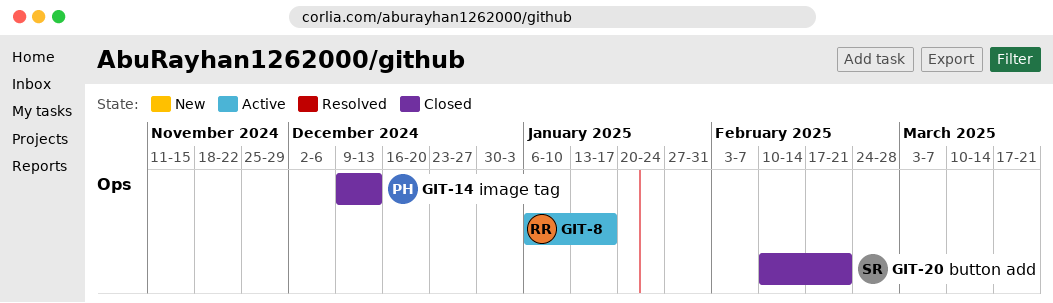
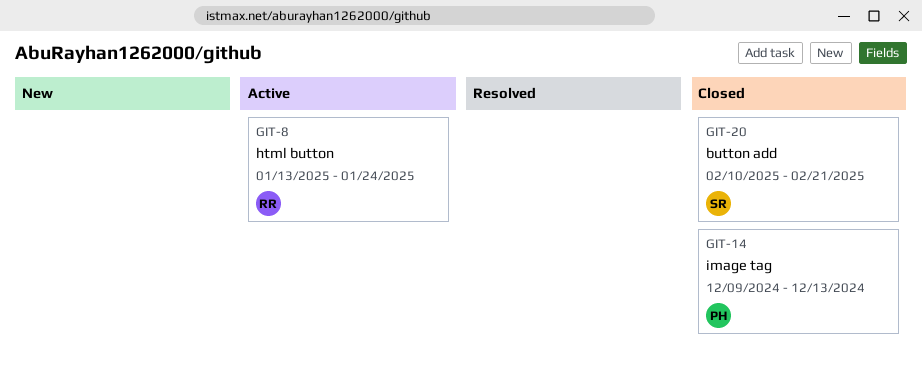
GIT-8, start: Jan 6 -> Jan 13
GIT-8, due: Jan 17 -> Jan 24

